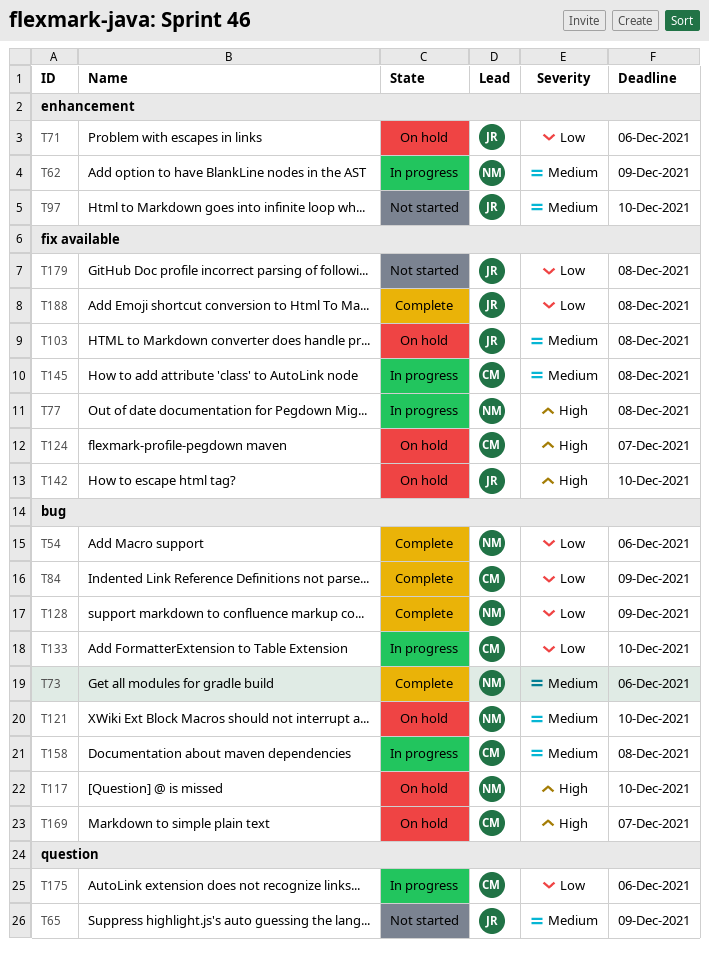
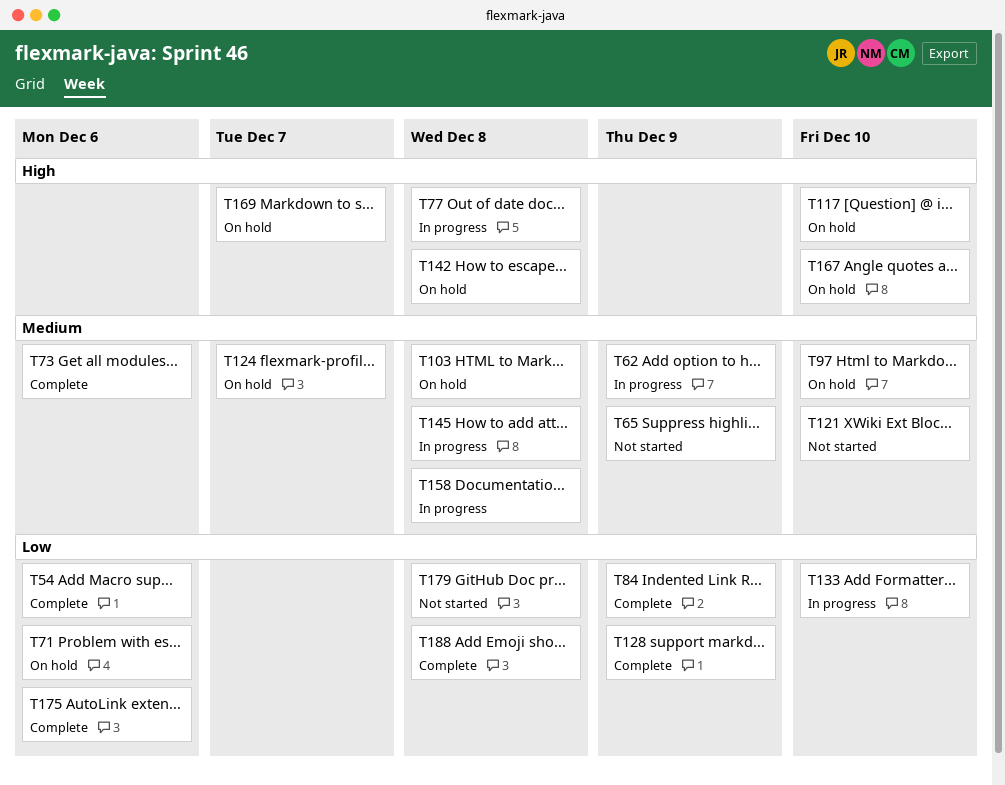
T97, status: Not started -> On hold
T121, status: On hold -> Not started
T124, priority: High -> Medium
T142, due: Dec 10 -> Dec 8
T167: none -> present
T175, status: In progress -> Complete

